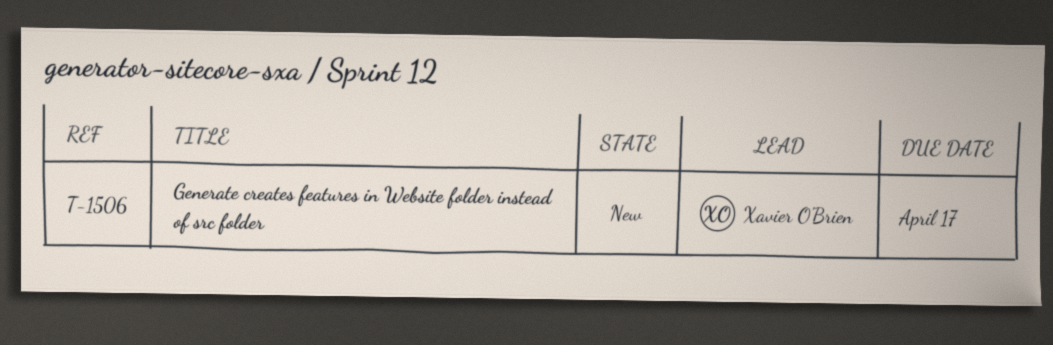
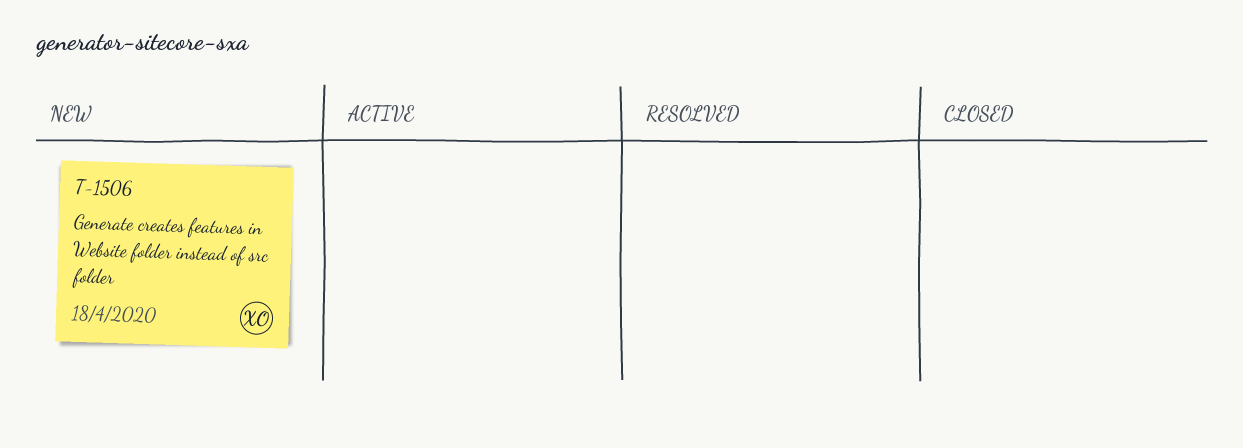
T-1506, due: Apr 17 -> Apr 18

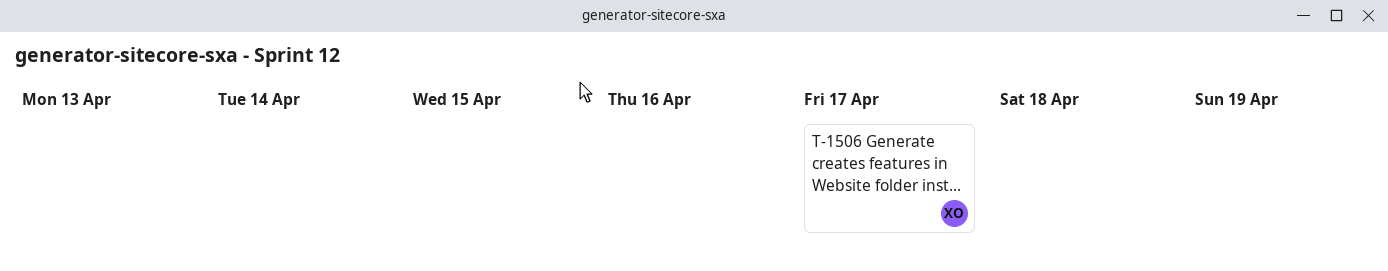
T-1506, due: Apr 18 -> Apr 17

